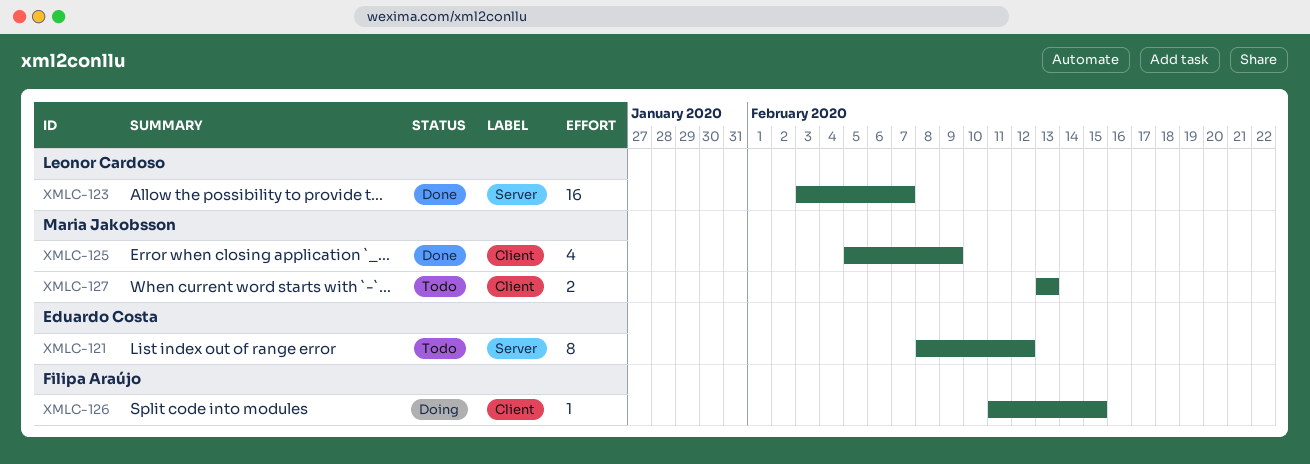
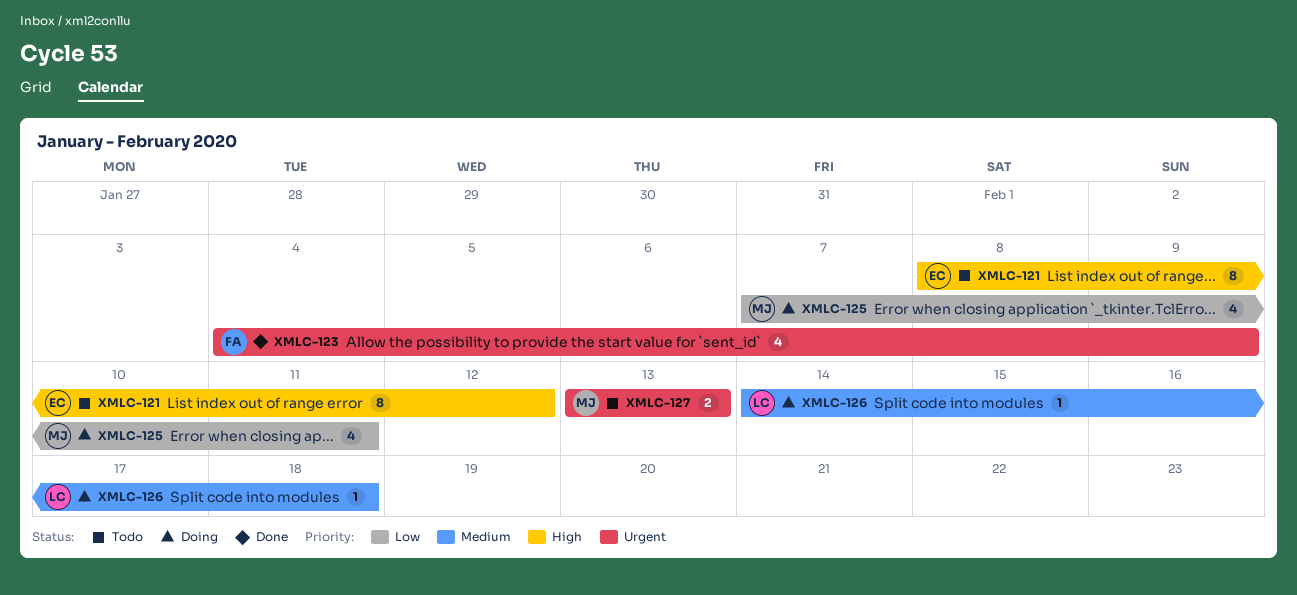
XMLC-123, owner: Leonor Cardoso -> Filipa Araújo
XMLC-123, estimate: 16 -> 4
XMLC-123, start: Feb 3 -> Feb 4
XMLC-123, due: Feb 7 -> Feb 9
XMLC-125, status: Done -> Doing
XMLC-125, start: Feb 5 -> Feb 7
XMLC-125, due: Feb 9 -> Feb 11
XMLC-126, owner: Filipa Araújo -> Leonor Cardoso
XMLC-126, start: Feb 11 -> Feb 14
XMLC-126, due: Feb 15 -> Feb 18

